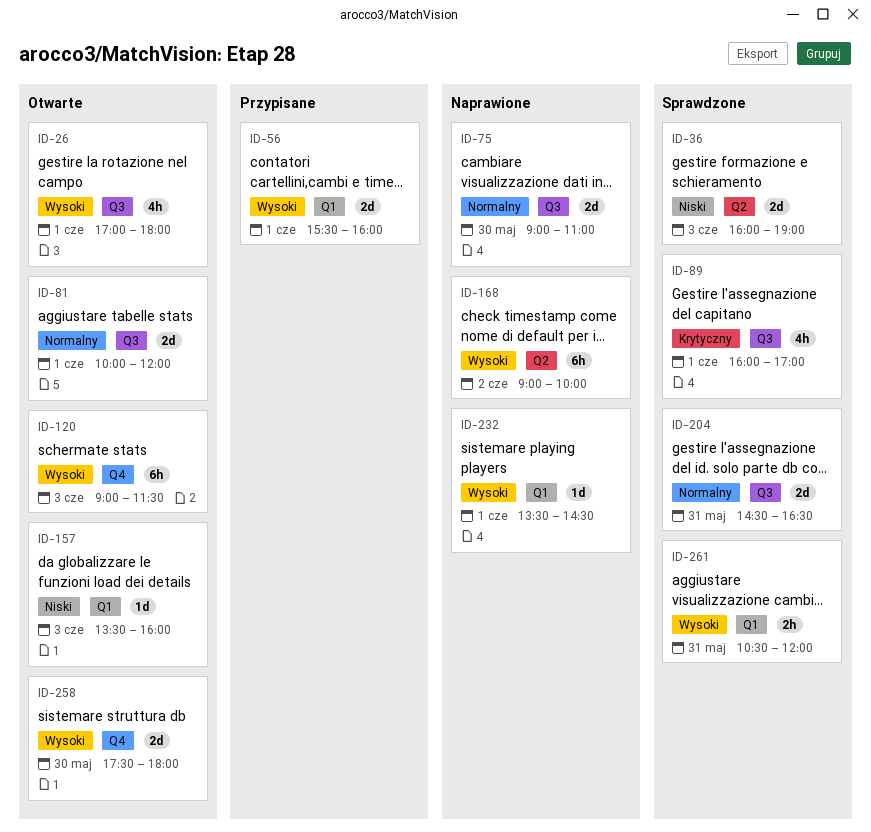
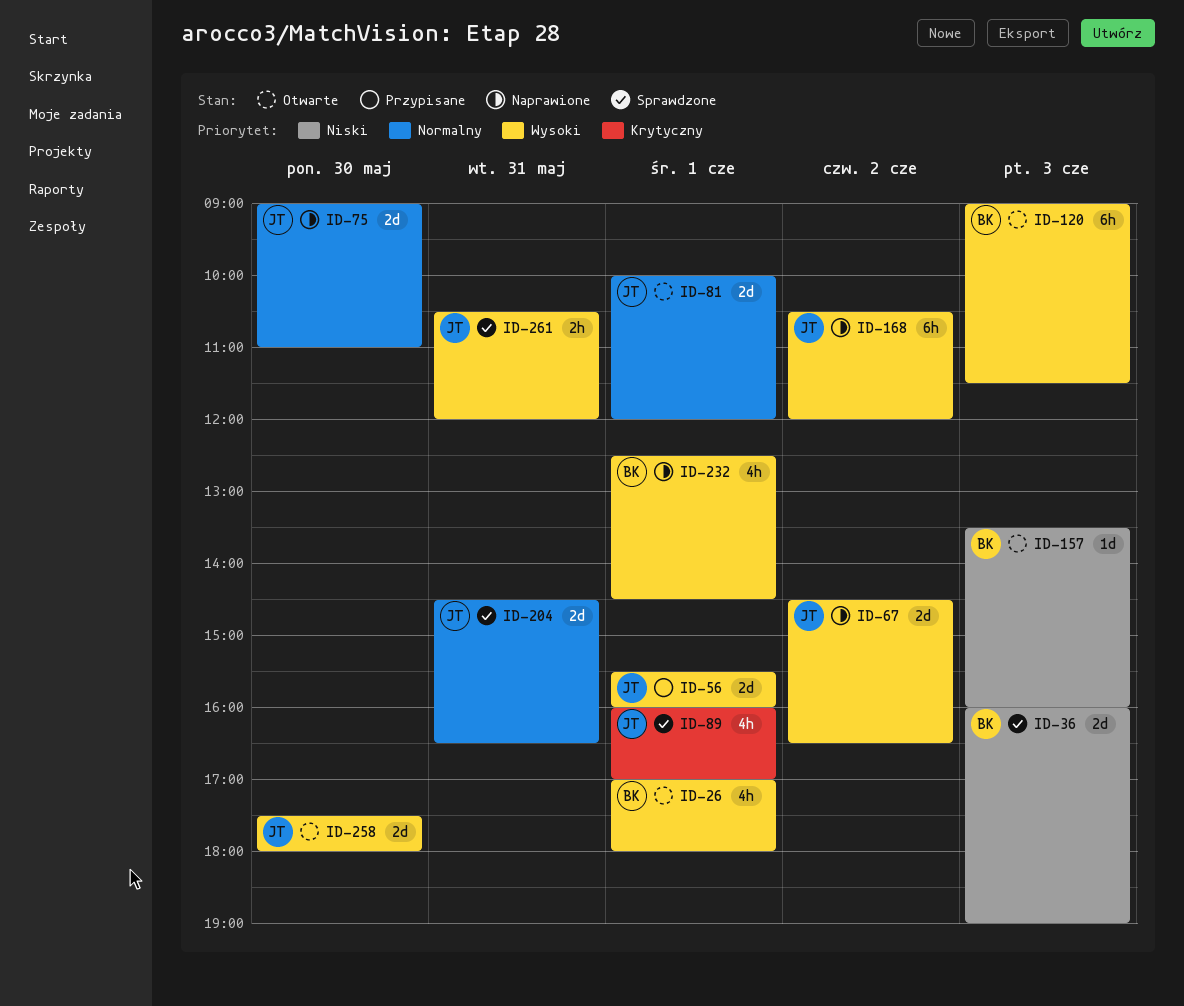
ID-67: none -> present
ID-168, begins: 09:00 -> 10:30
ID-168, ends: 10:00 -> 12:00
ID-232, estimate: 1d -> 4h
ID-232, begins: 13:30 -> 12:30

